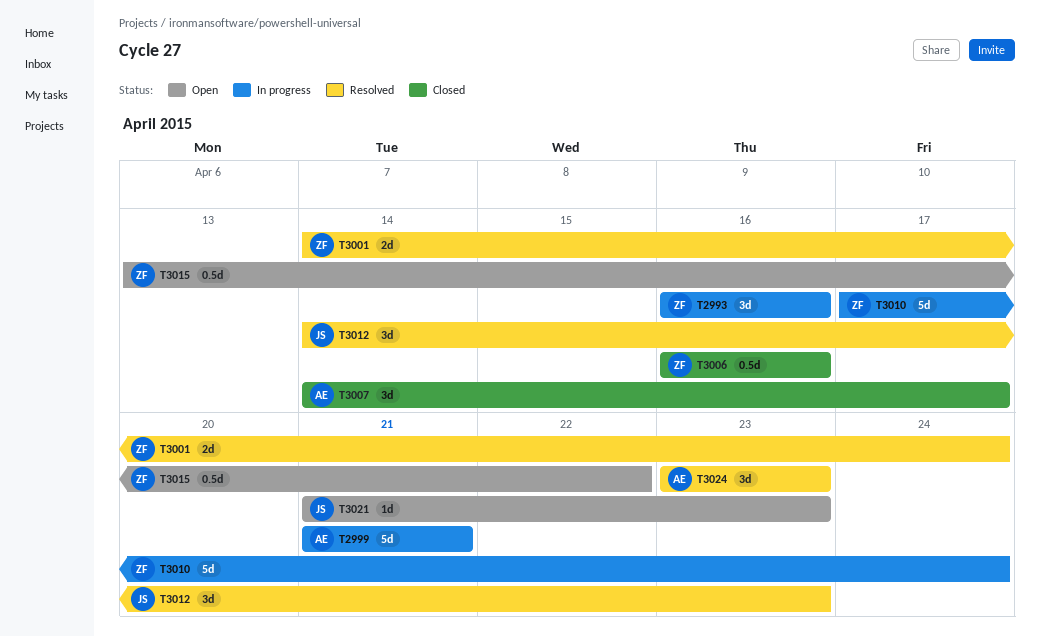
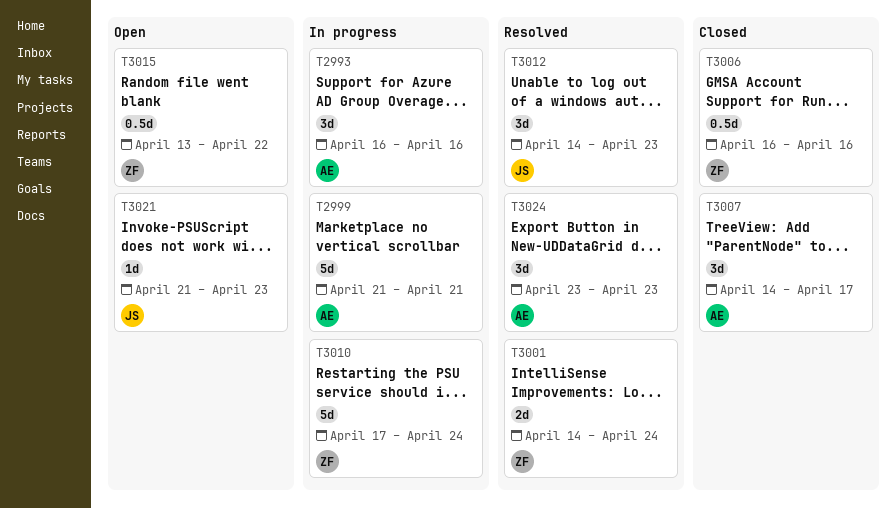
T2993, owner: ZF -> AE

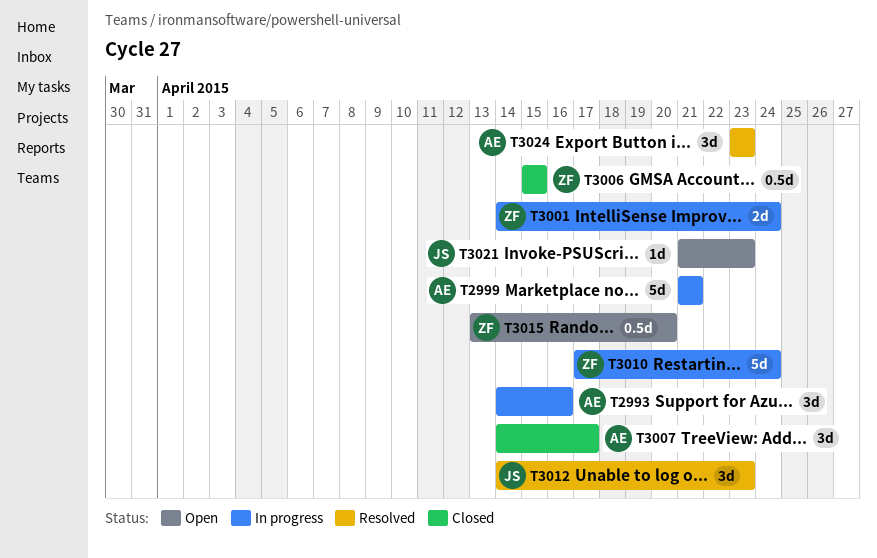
T2993, start: Apr 16 -> Apr 14
T3001, status: Resolved -> In progress
T3006, start: Apr 16 -> Apr 15
T3006, due: Apr 16 -> Apr 15
T3015, due: Apr 22 -> Apr 20

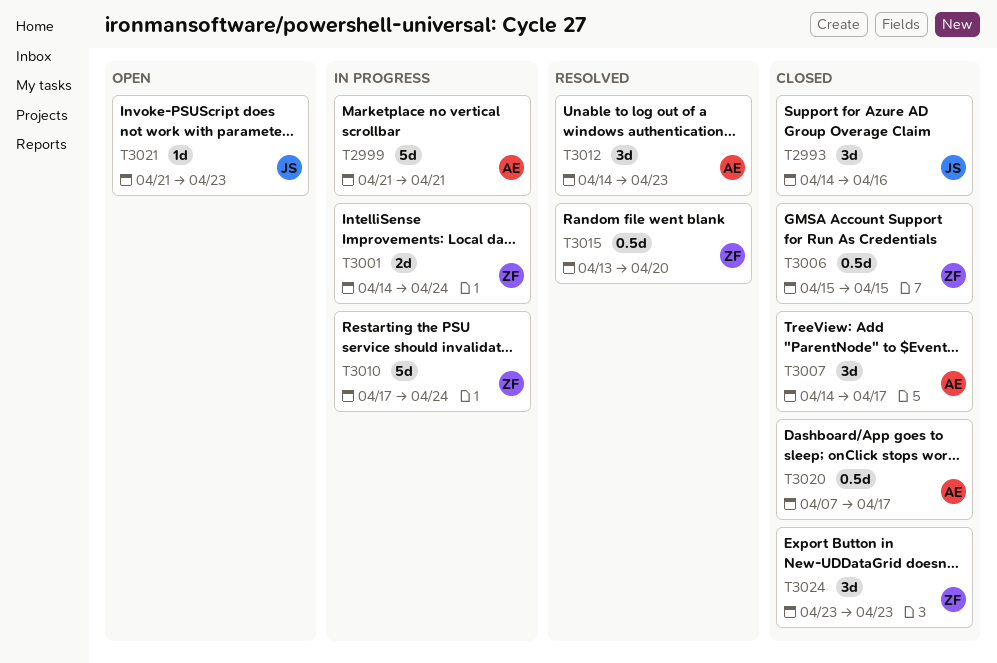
T2993, status: In progress -> Closed
T2993, owner: AE -> JS
T3012, owner: JS -> AE
T3015, status: Open -> Resolved
T3020: none -> present
T3024, status: Resolved -> Closed
T3024, owner: AE -> ZF

